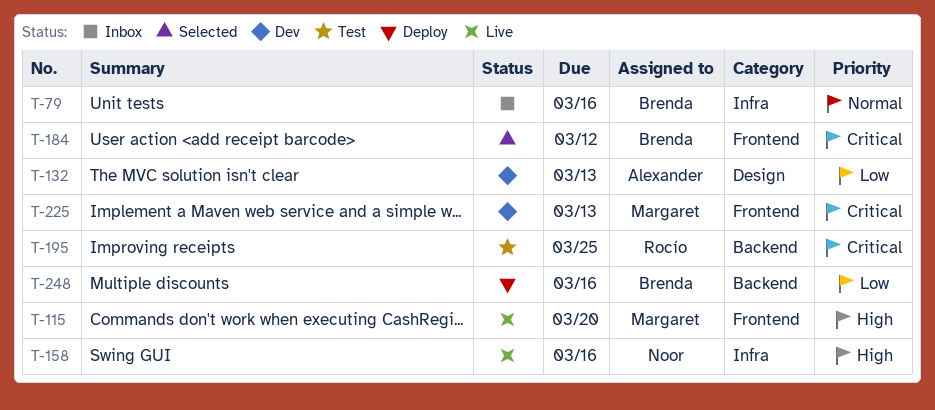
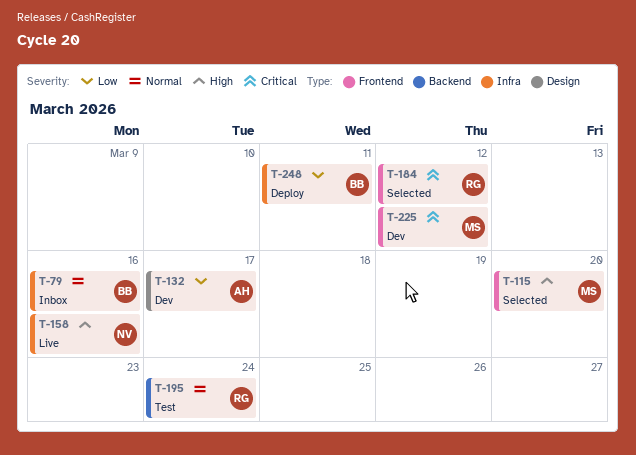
T-115, status: Live -> Selected
T-132, due: Mar 13 -> Mar 17
T-184, owner: Brenda -> Rocío
T-195, priority: Critical -> Normal
T-195, due: Mar 25 -> Mar 24
T-225, due: Mar 13 -> Mar 12
T-248, label: Backend -> Infra
T-248, due: Mar 16 -> Mar 11

